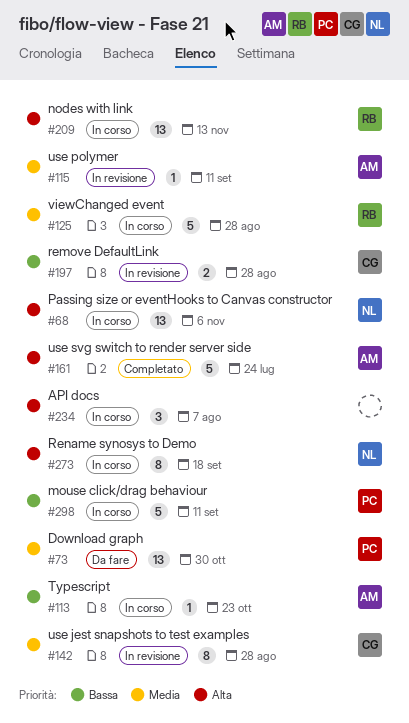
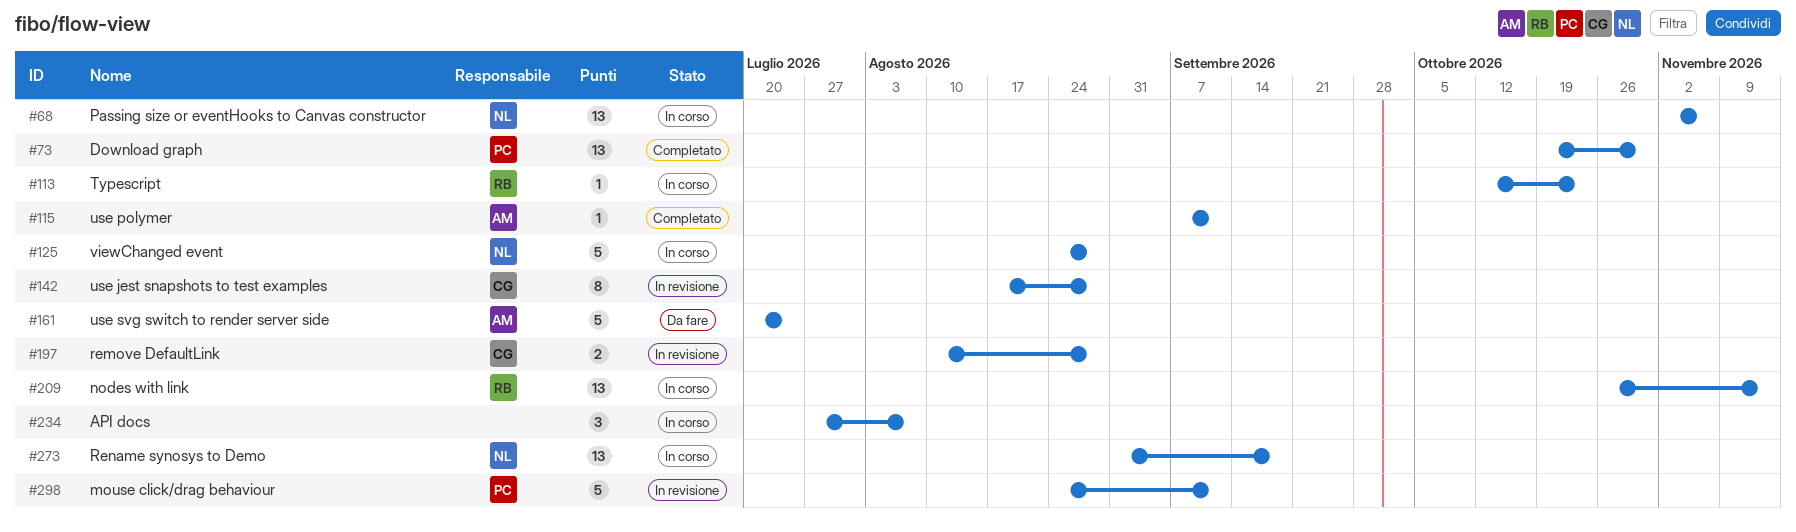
#73, status: Da fare -> Completato
#113, owner: AM -> RB
#115, status: In revisione -> Completato
#125, owner: RB -> NL
#161, status: Completato -> Da fare
#273, estimate: 8 -> 13
#298, status: In corso -> In revisione

